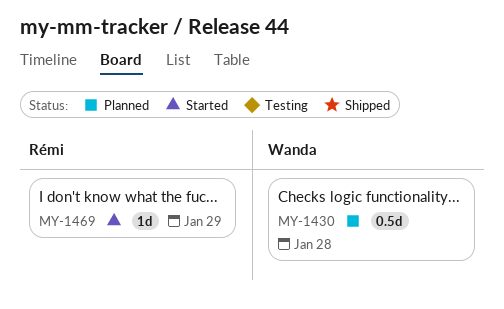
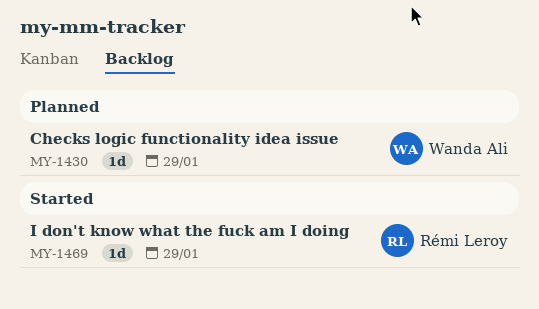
MY-1430, estimate: 0.5d -> 1d
MY-1430, due: Jan 28 -> Jan 29

